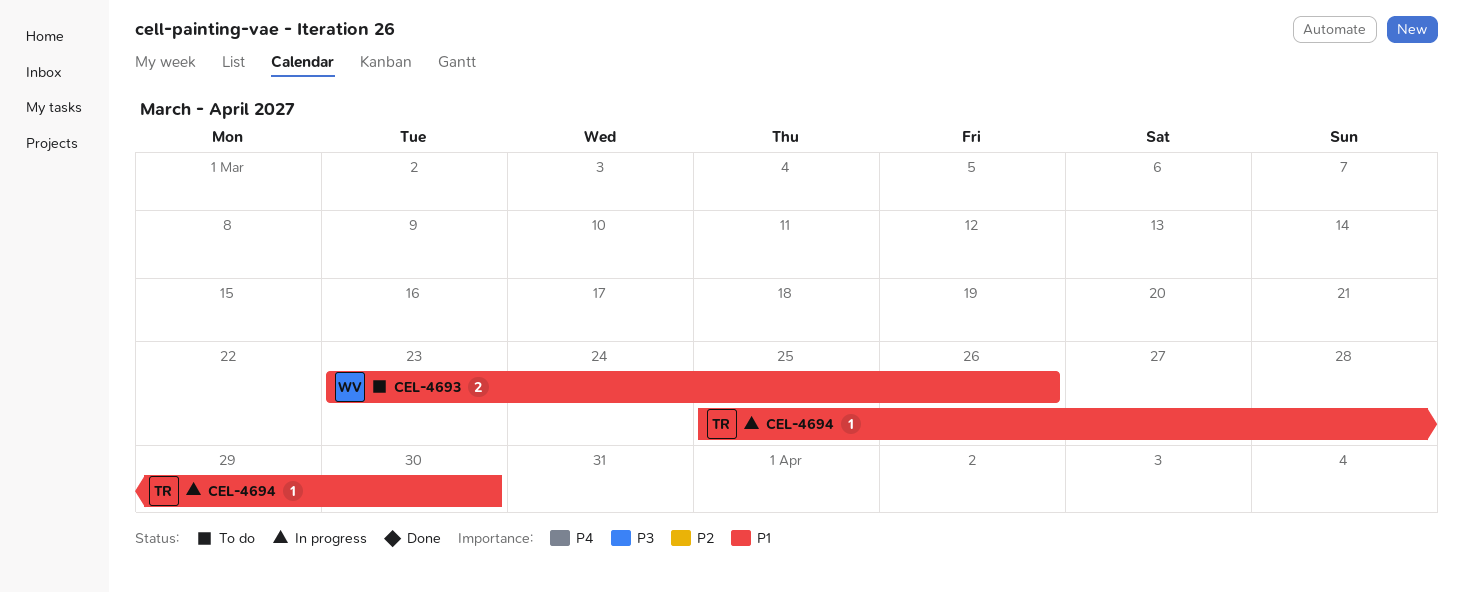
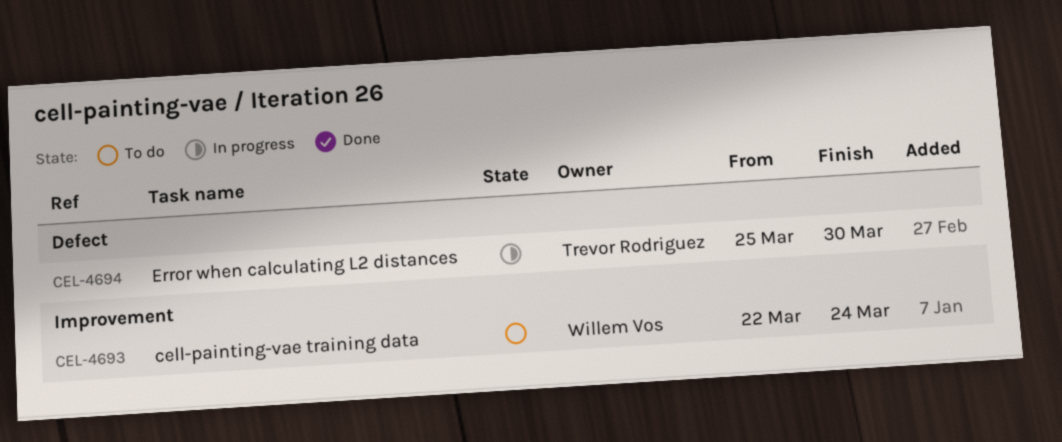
CEL-4693, start: Mar 23 -> Mar 22
CEL-4693, due: Mar 26 -> Mar 24

